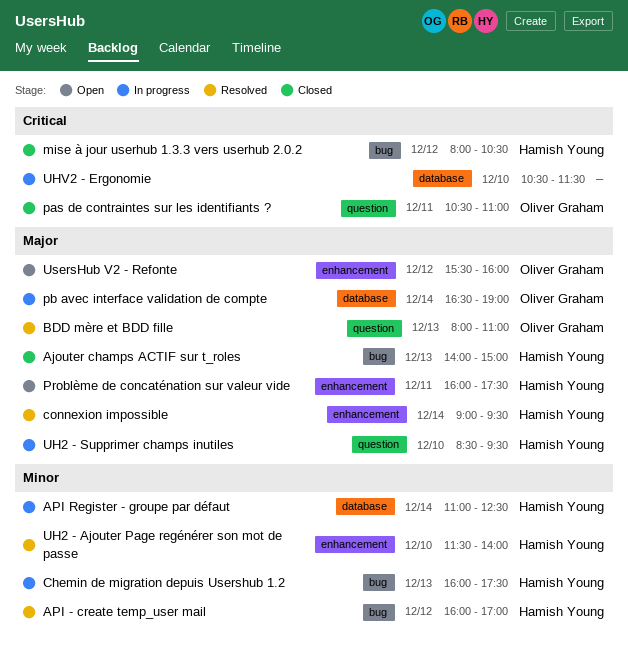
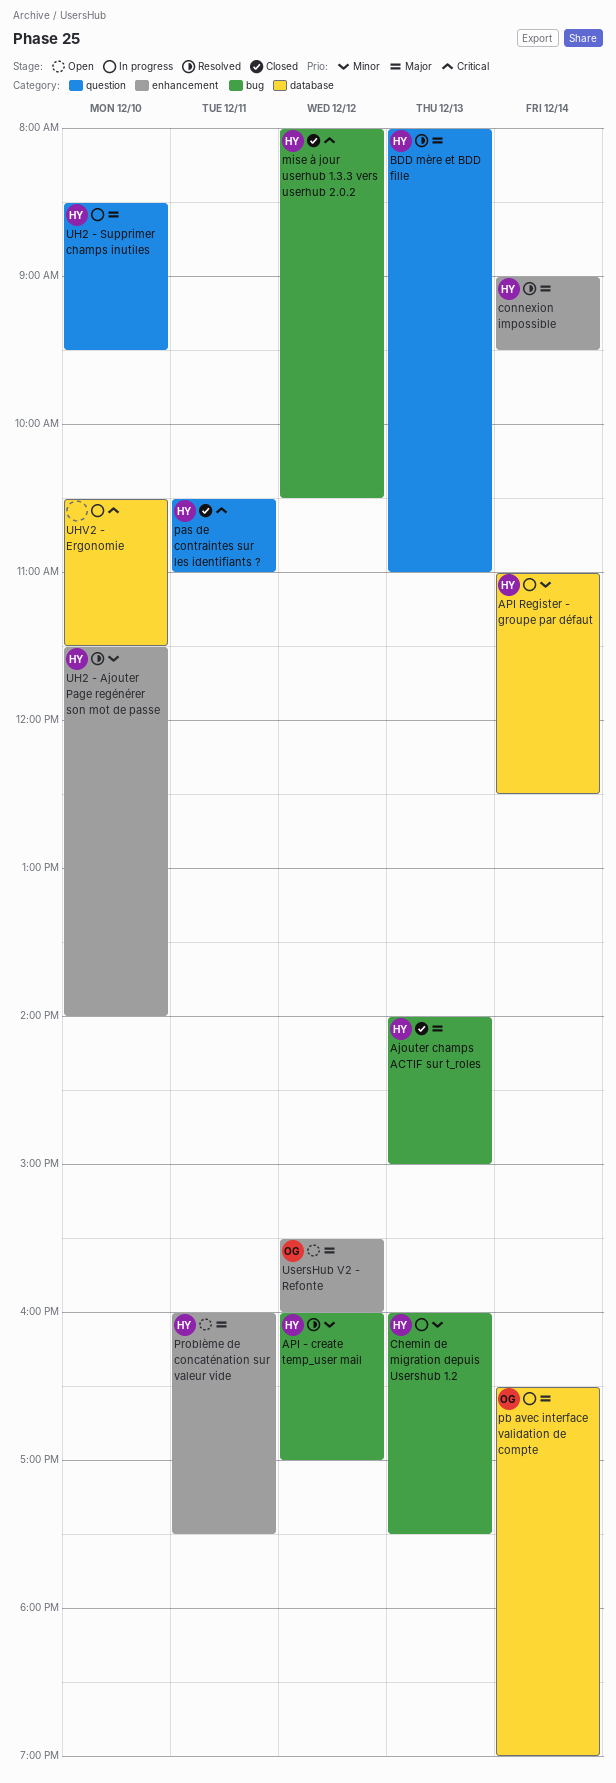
BDD mère et BDD fille, owner: Oliver Graham -> Hamish Young
pas de contraintes sur les identifiants ?, owner: Oliver Graham -> Hamish Young

